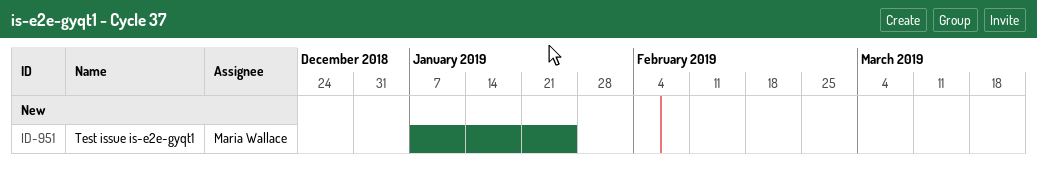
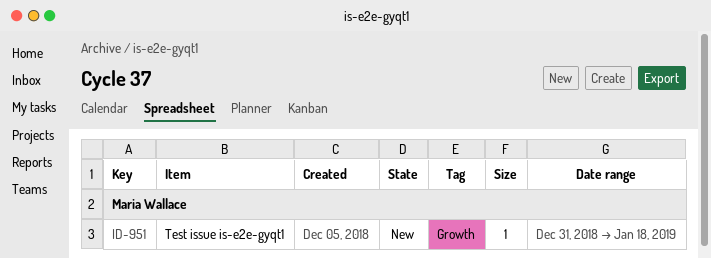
ID-951, start: Jan 7 -> Dec 31
ID-951, due: Jan 25 -> Jan 18

